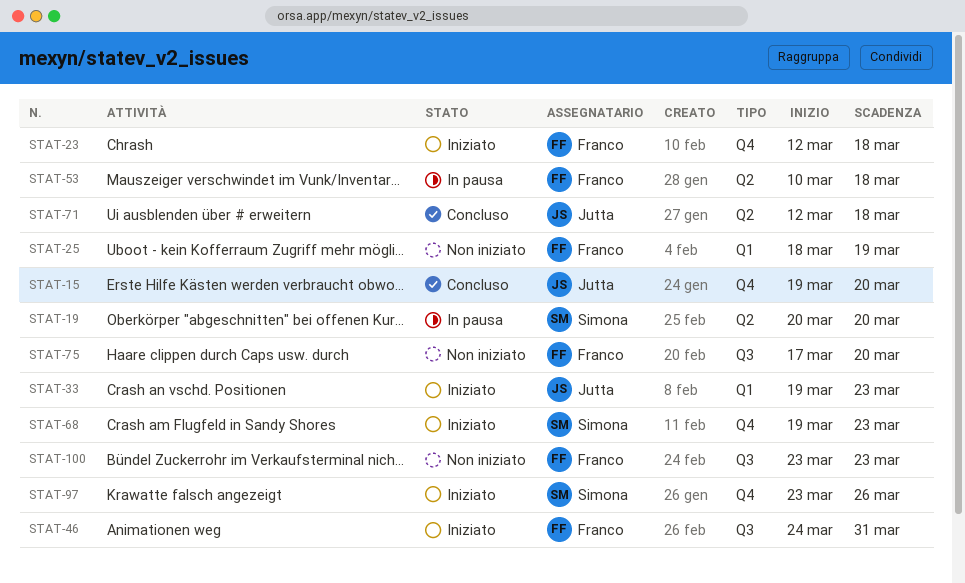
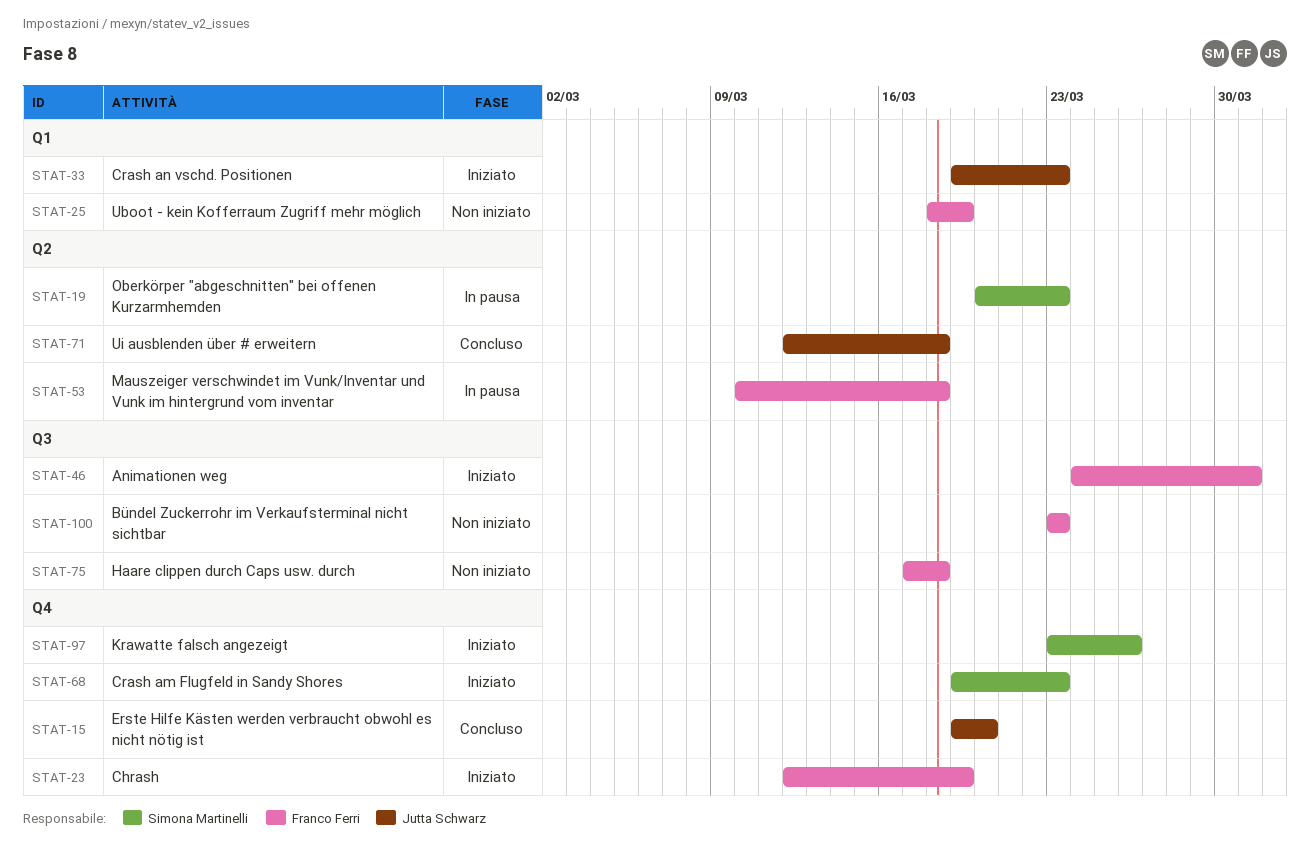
STAT-19, due: Mar 20 -> Mar 23
STAT-23, due: Mar 18 -> Mar 19
STAT-75, due: Mar 20 -> Mar 18

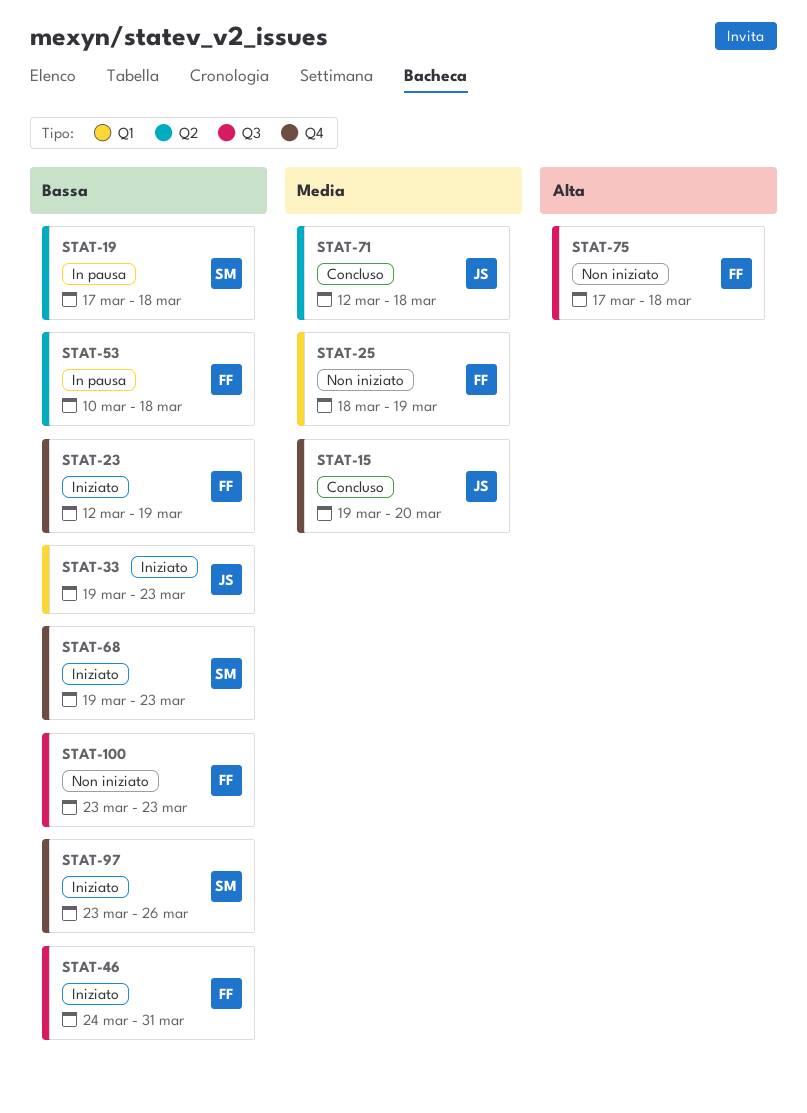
STAT-19, start: Mar 20 -> Mar 17
STAT-19, due: Mar 23 -> Mar 18

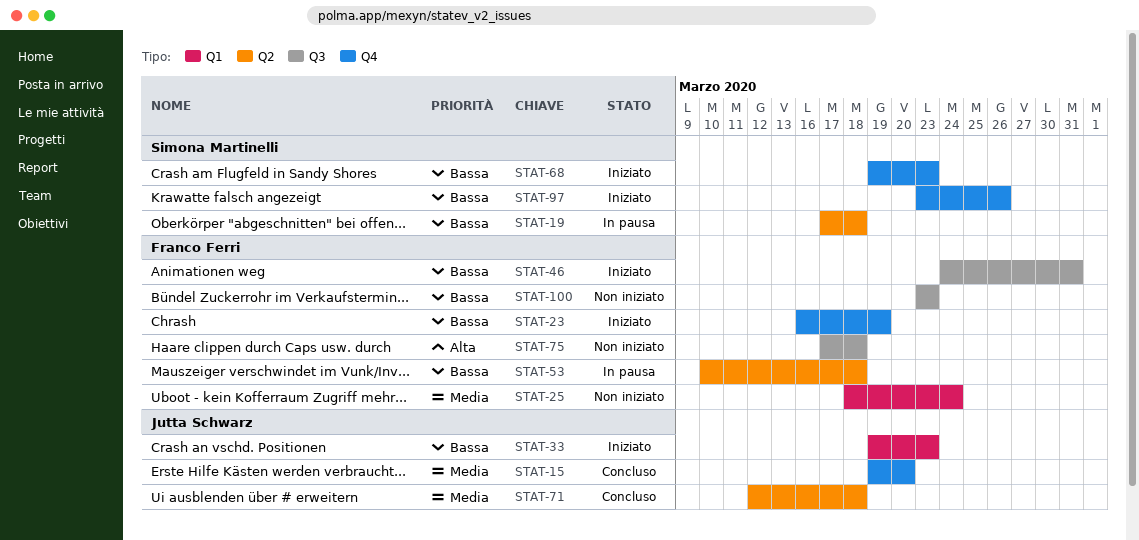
STAT-23, start: Mar 12 -> Mar 16
STAT-25, due: Mar 19 -> Mar 24

